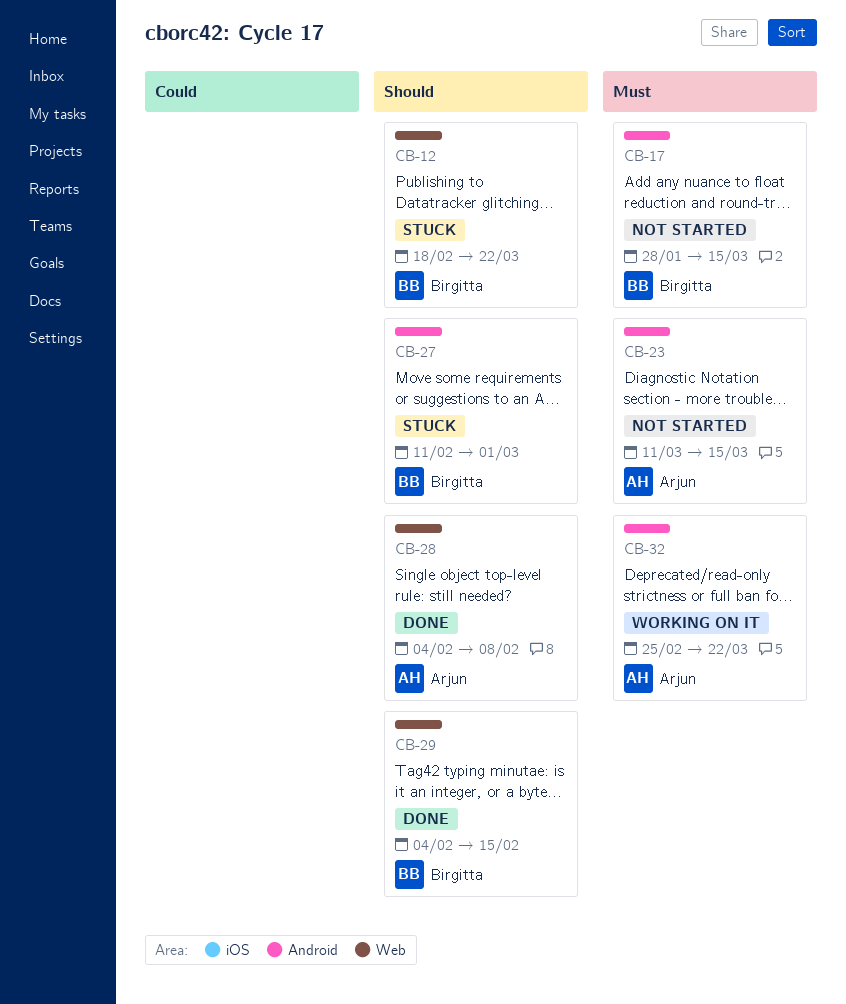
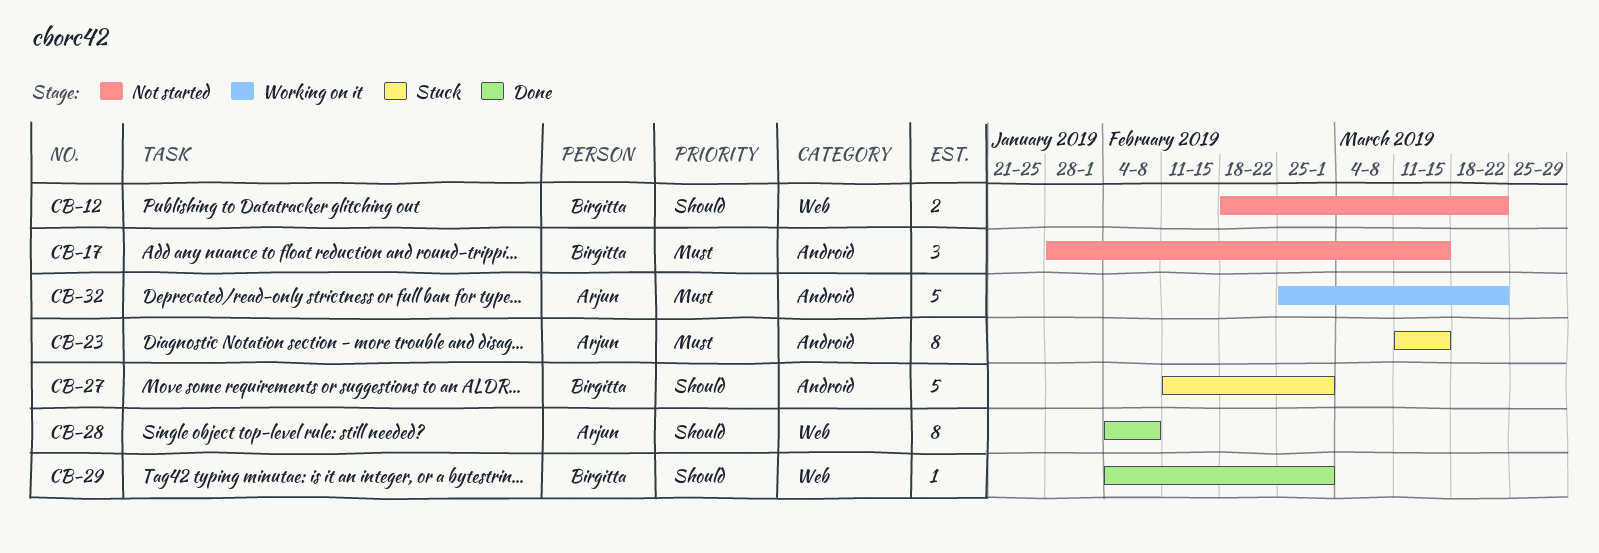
CB-12, status: Stuck -> Not started
CB-23, status: Not started -> Stuck
CB-29, due: Feb 15 -> Mar 1

